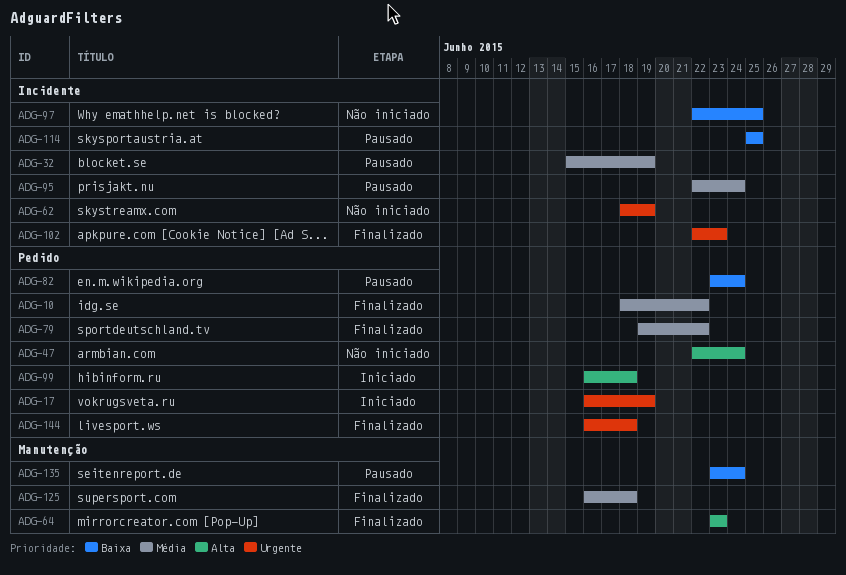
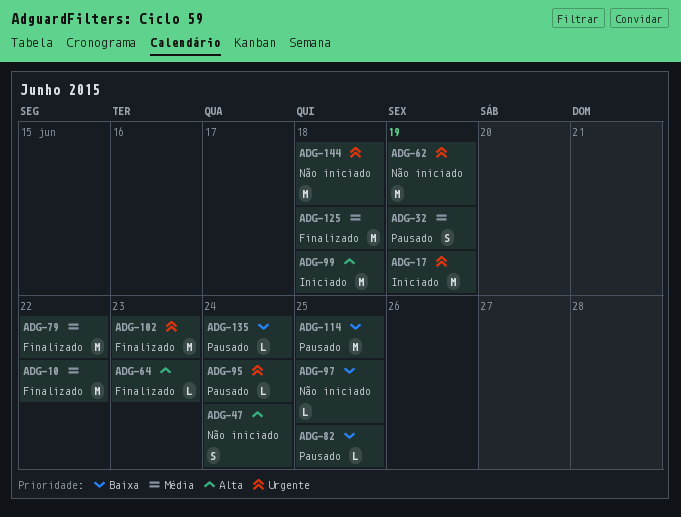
ADG-82, due: Jun 24 -> Jun 25
ADG-95, priority: Média -> Urgente
ADG-144, status: Finalizado -> Não iniciado

